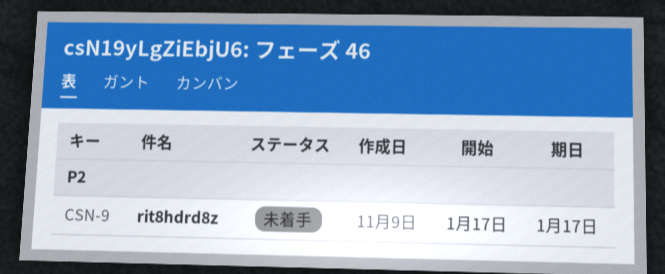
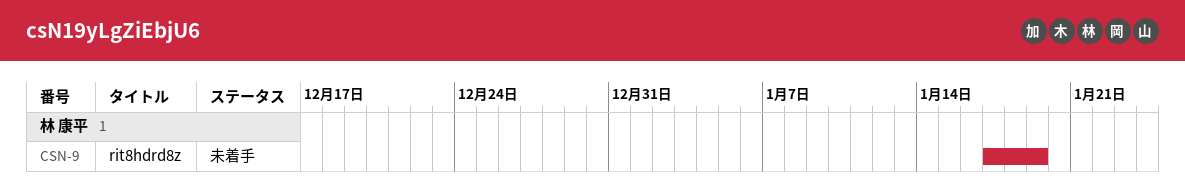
CSN-9, due: Jan 17 -> Jan 19

